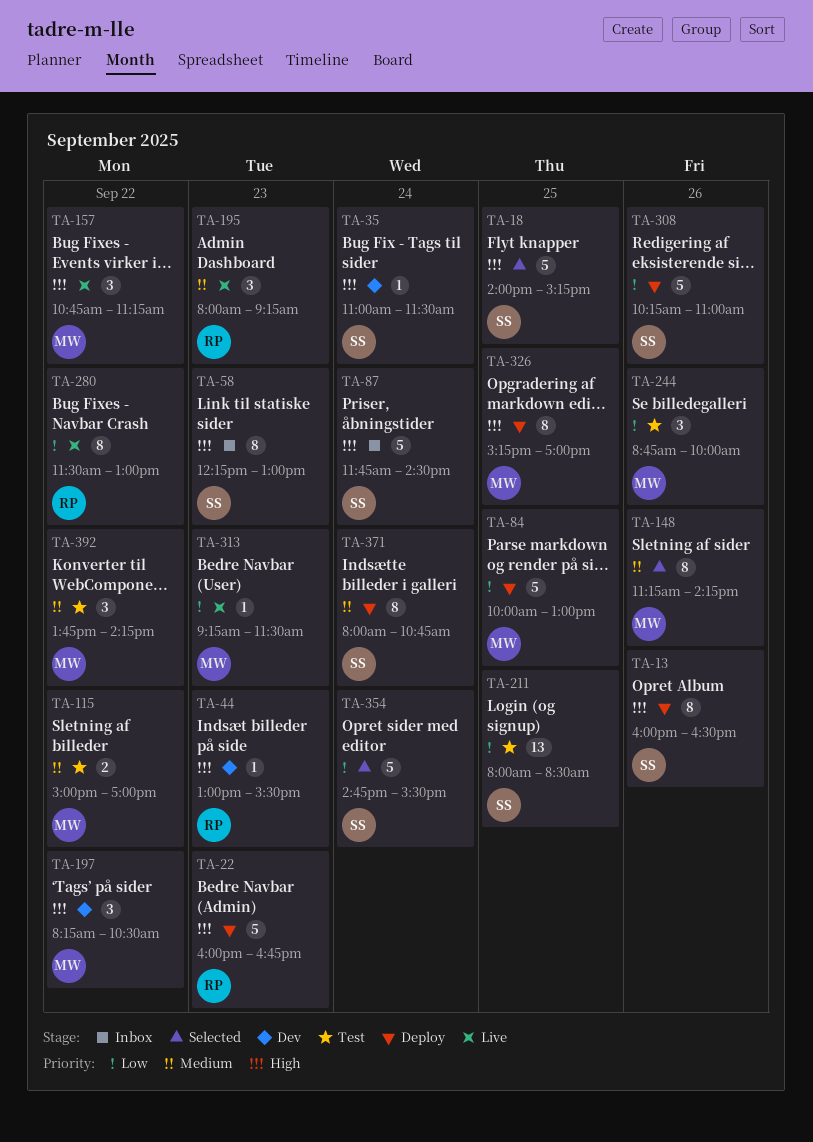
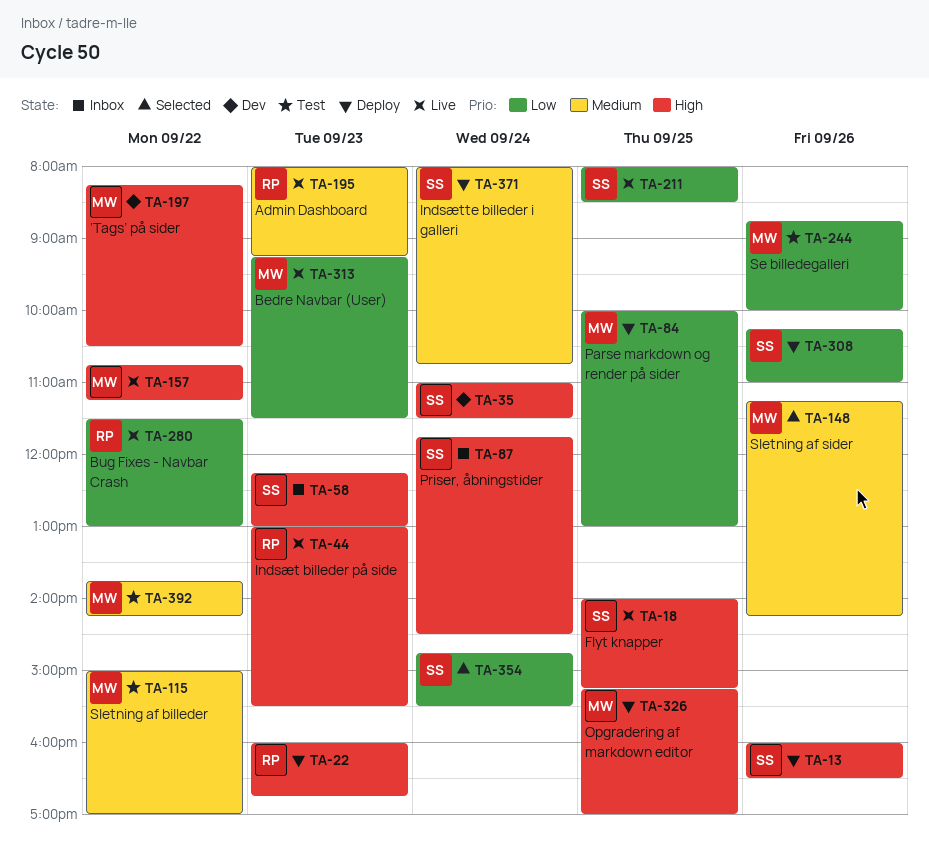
TA-18, status: Selected -> Live
TA-44, status: Dev -> Live
TA-211, status: Test -> Live

